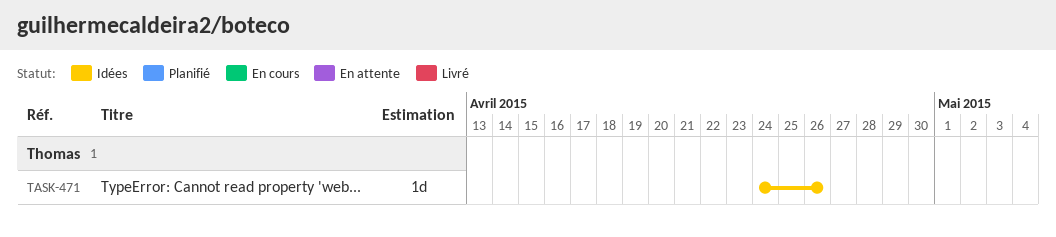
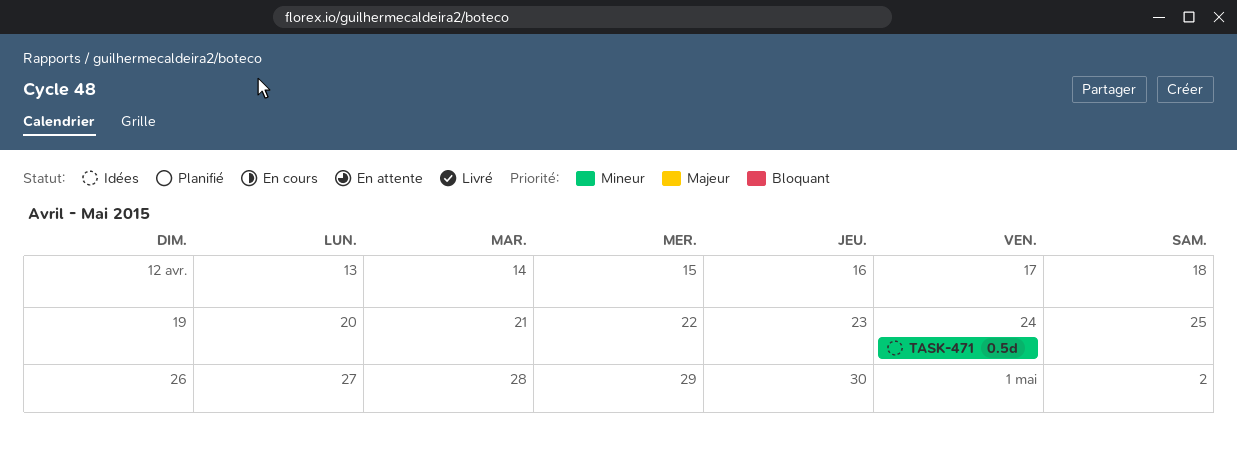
TASK-471, estimate: 1d -> 0.5d
TASK-471, due: Apr 26 -> Apr 24

